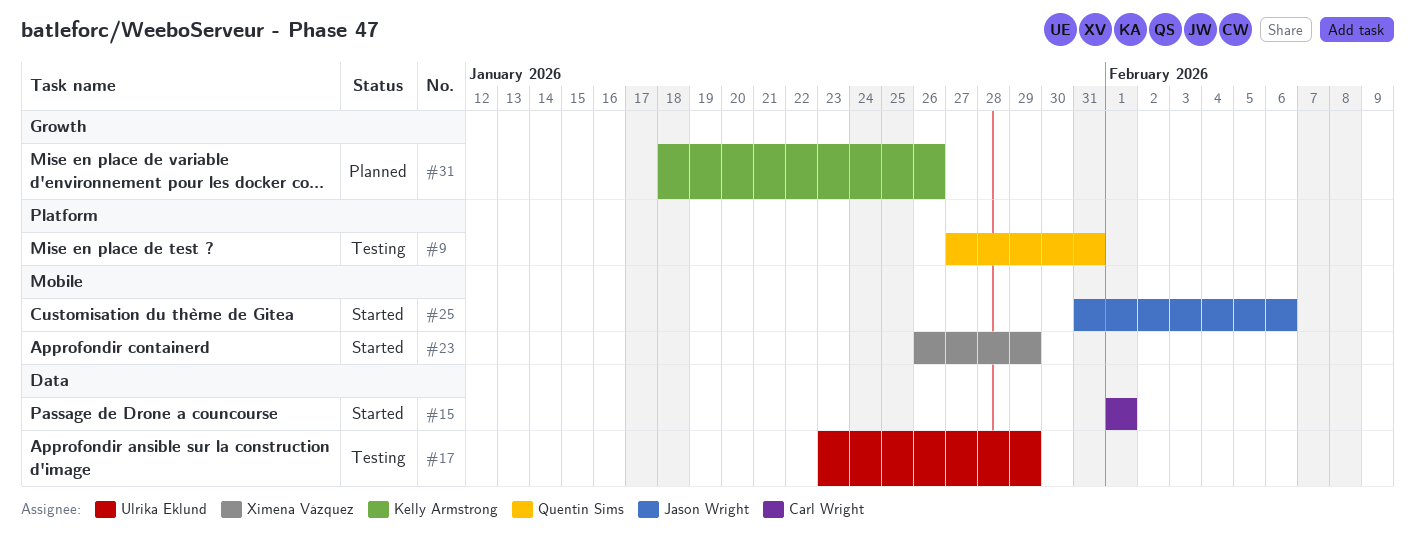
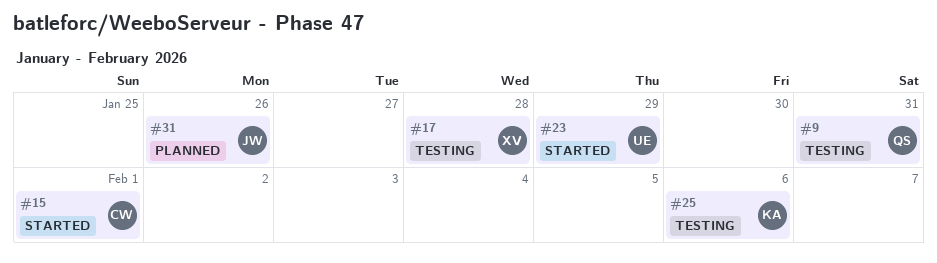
#17, owner: Ulrika Eklund -> Ximena Vázquez
#17, due: Jan 29 -> Jan 28
#23, owner: Ximena Vázquez -> Ulrika Eklund
#25, status: Started -> Testing
#25, owner: Jason Wright -> Kelly Armstrong
#31, owner: Kelly Armstrong -> Jason Wright

